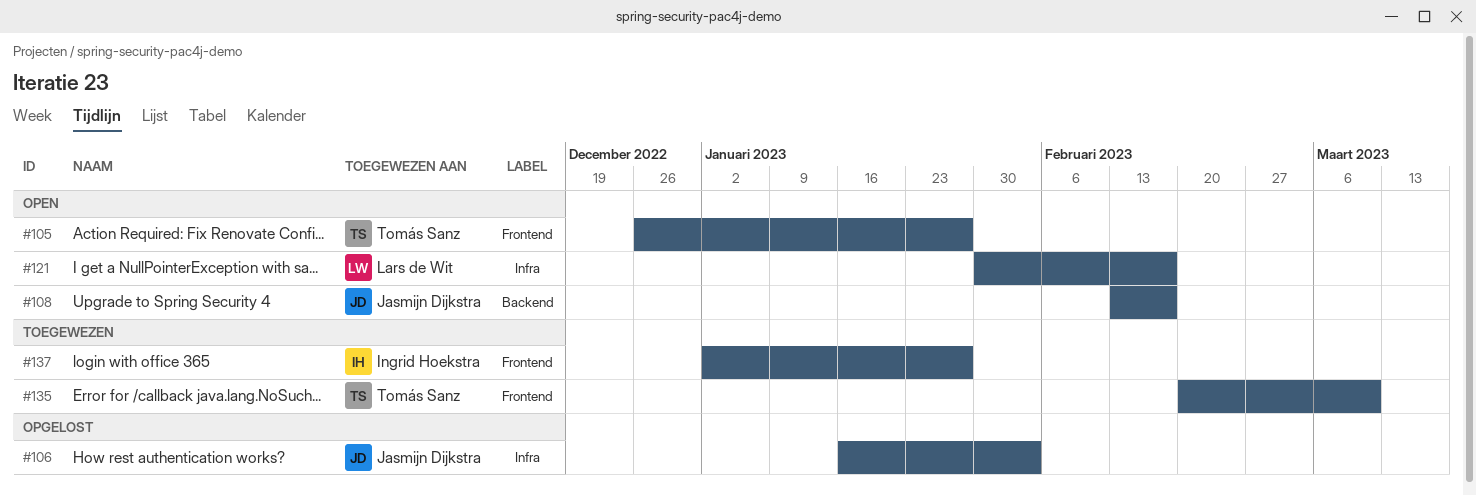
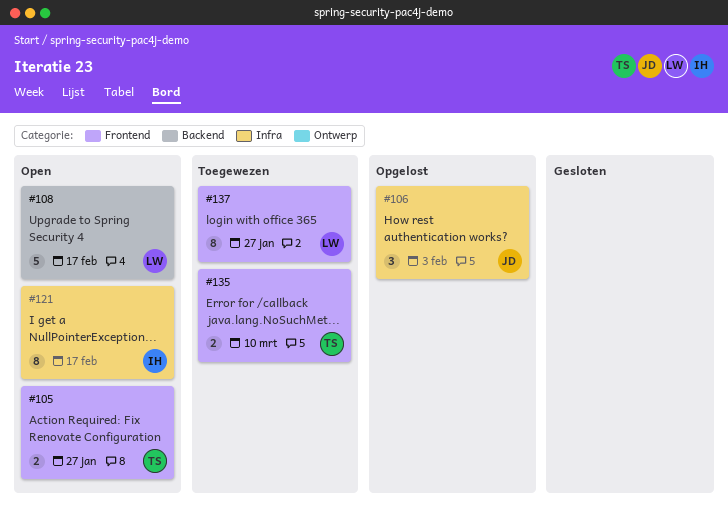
#108, owner: Jasmijn Dijkstra -> Lars de Wit
#121, owner: Lars de Wit -> Ingrid Hoekstra
#137, owner: Ingrid Hoekstra -> Lars de Wit

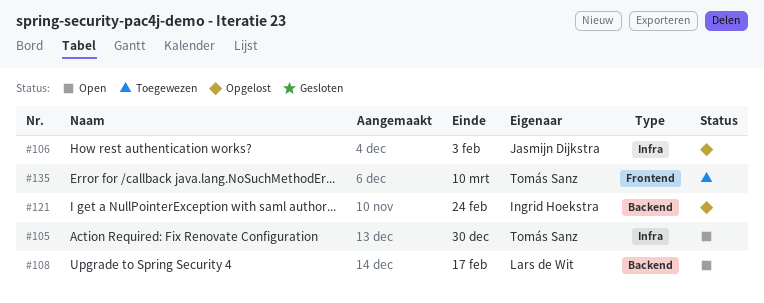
#105, label: Frontend -> Infra
#105, due: Jan 27 -> Dec 30
#121, status: Open -> Opgelost
#121, label: Infra -> Backend
#121, due: Feb 17 -> Feb 24
#137: present -> none

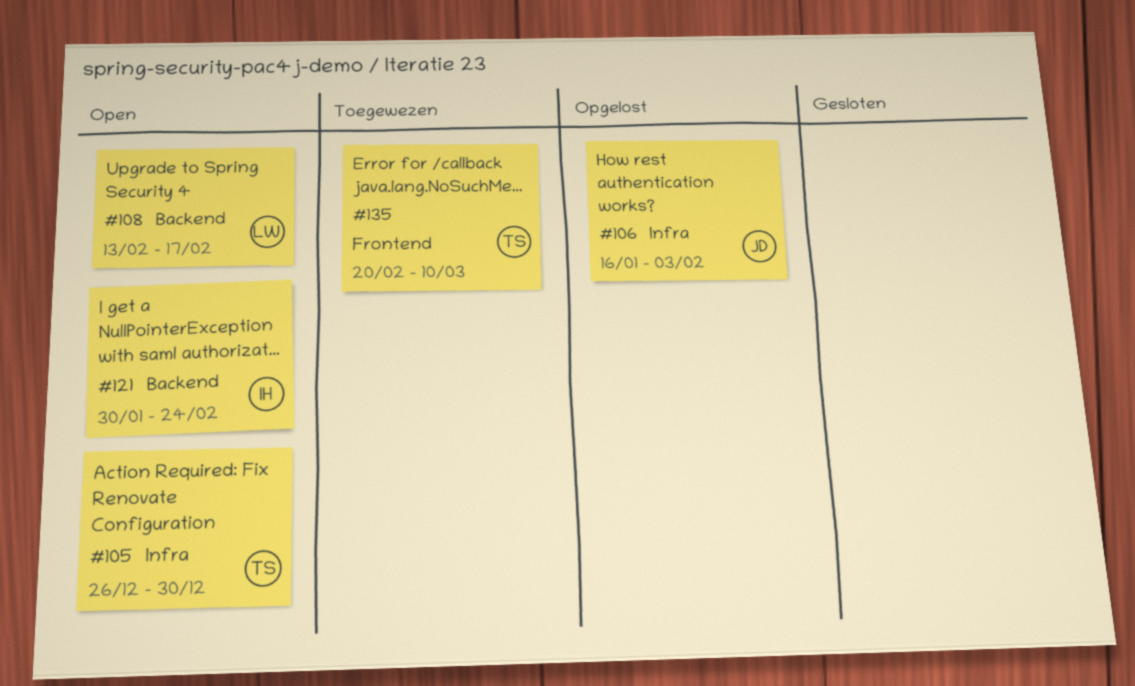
#121, status: Opgelost -> Open

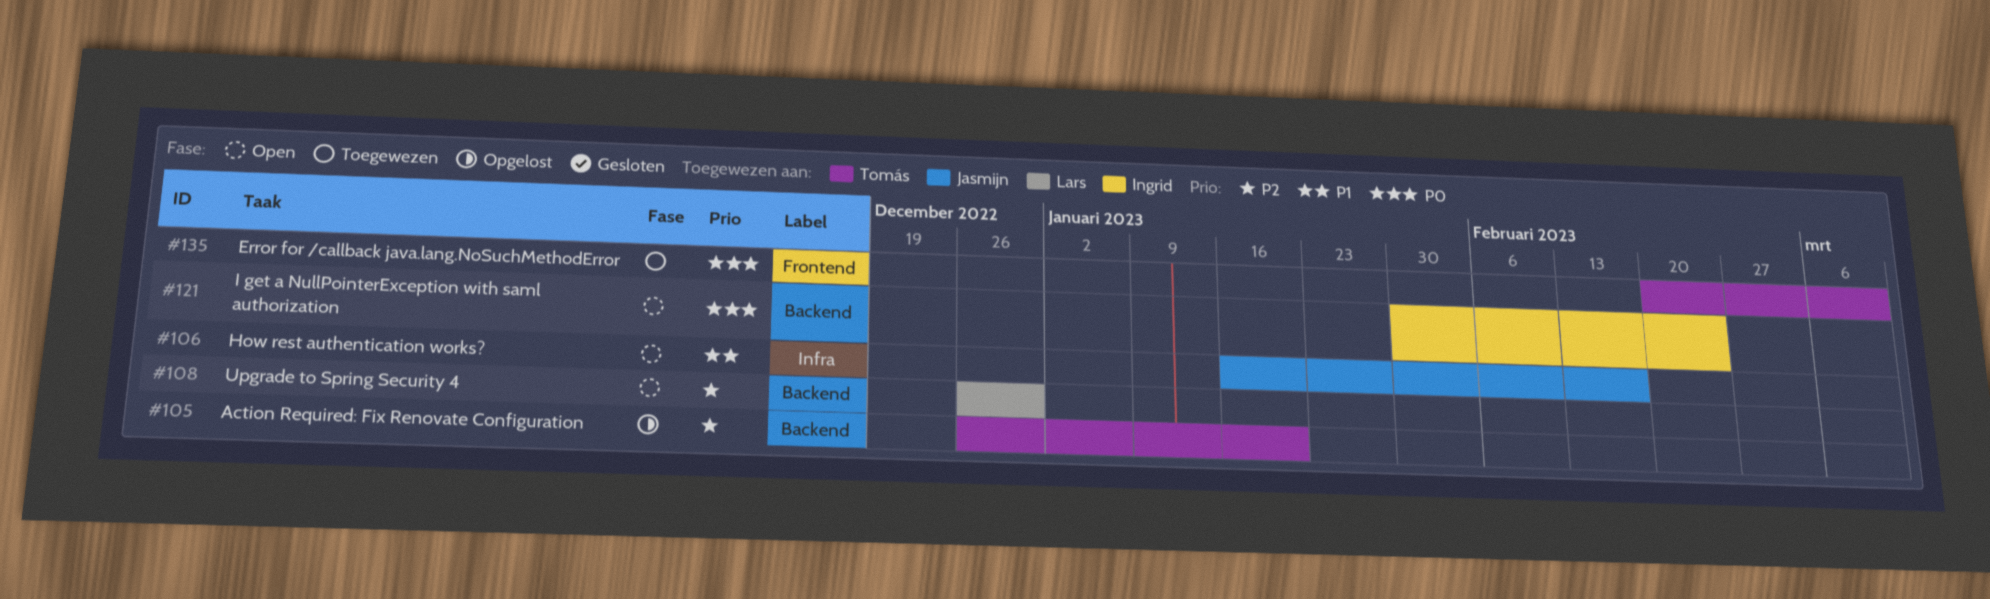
#105, status: Open -> Opgelost
#105, label: Infra -> Backend
#105, due: Dec 30 -> Jan 20
#106, status: Opgelost -> Open
#106, due: Feb 3 -> Feb 17
#108, start: Feb 13 -> Dec 26
#108, due: Feb 17 -> Dec 30

